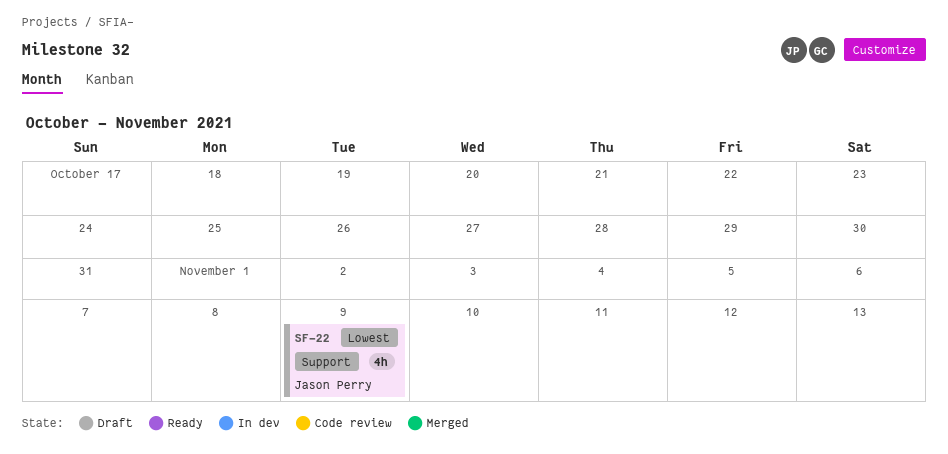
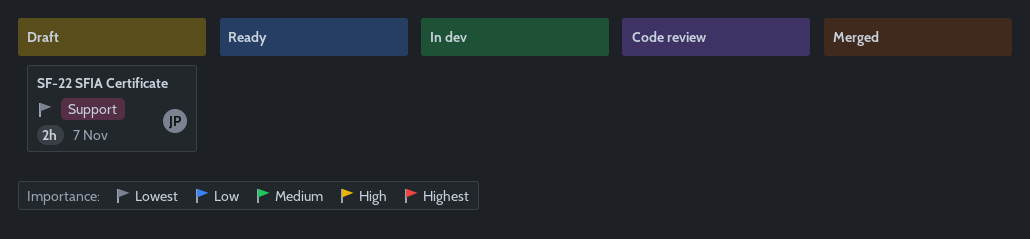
SF-22, estimate: 4h -> 2h
SF-22, due: Nov 9 -> Nov 7

